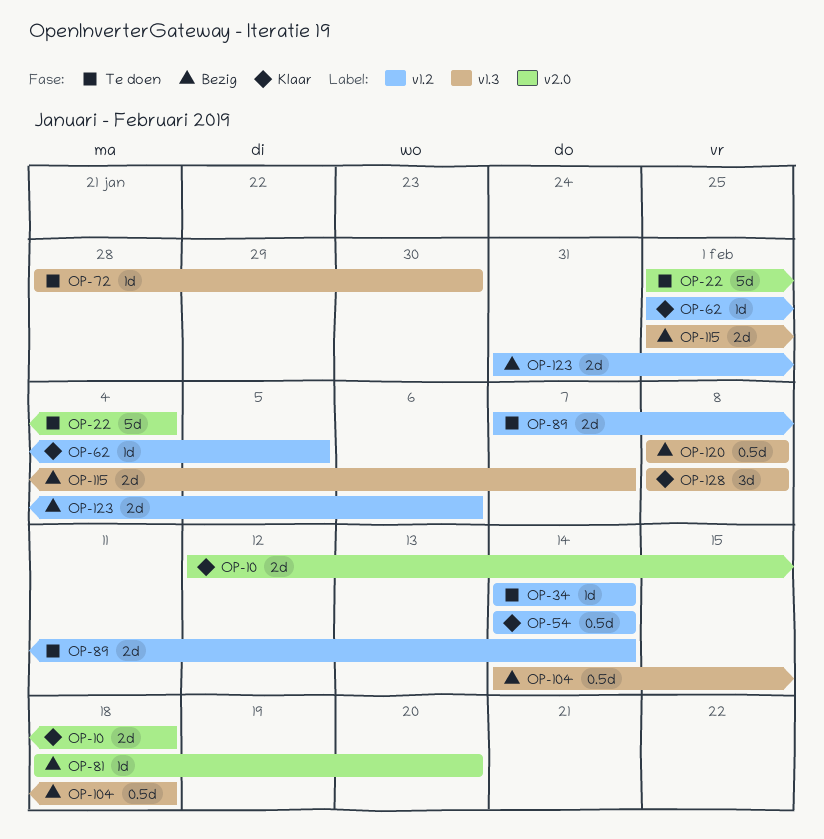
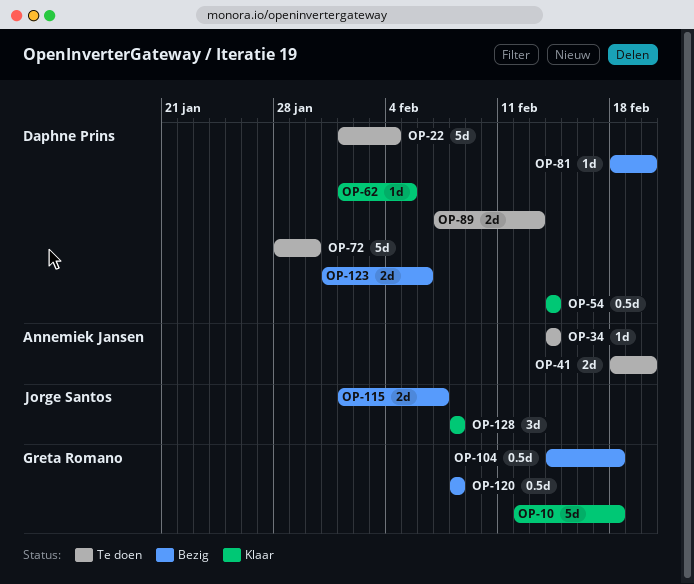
OP-10, estimate: 2d -> 5d
OP-41: none -> present
OP-72, estimate: 1d -> 5d
OP-89, due: Feb 14 -> Feb 13

